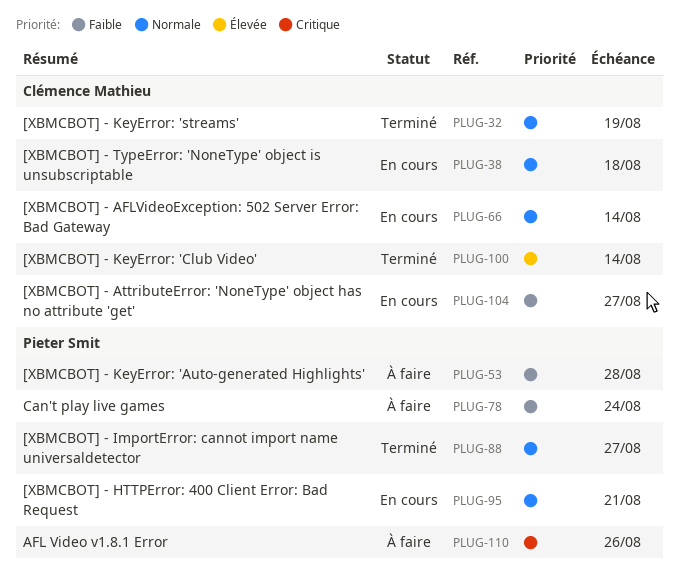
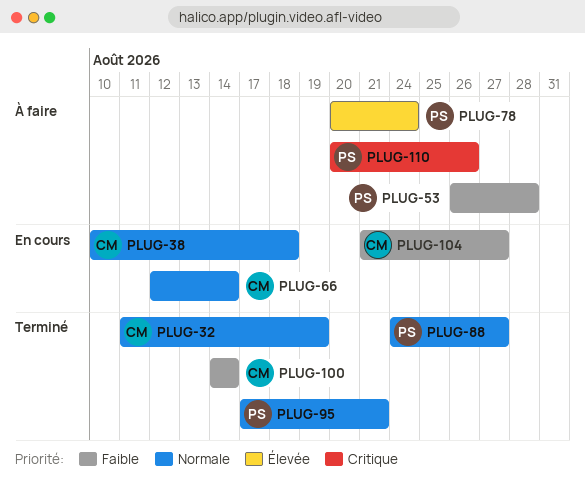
PLUG-78, priority: Faible -> Élevée
PLUG-95, status: En cours -> Terminé
PLUG-100, priority: Élevée -> Faible

